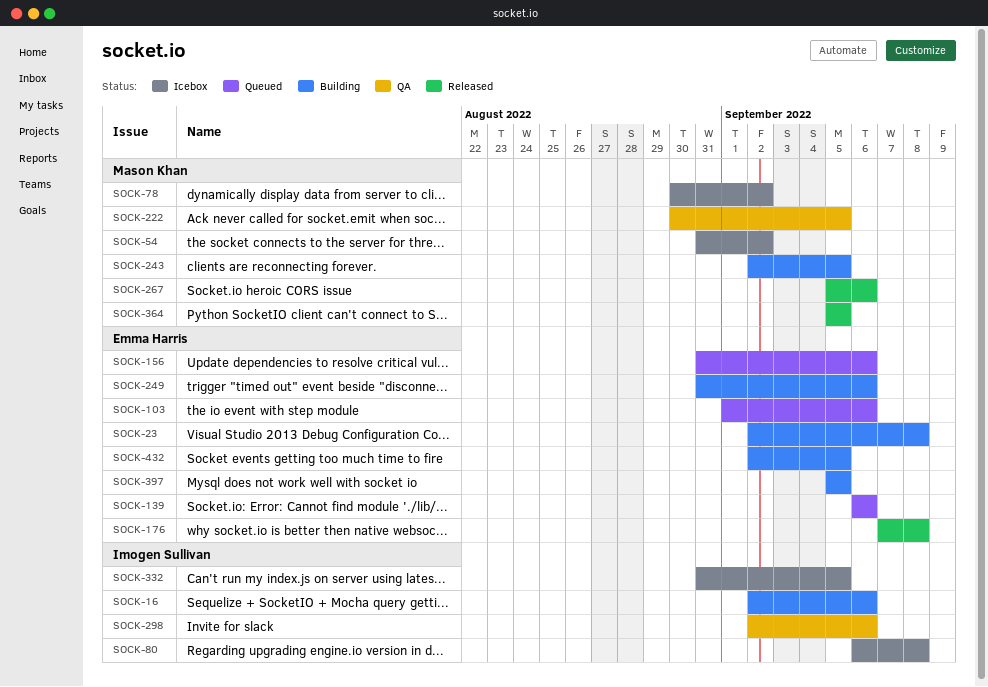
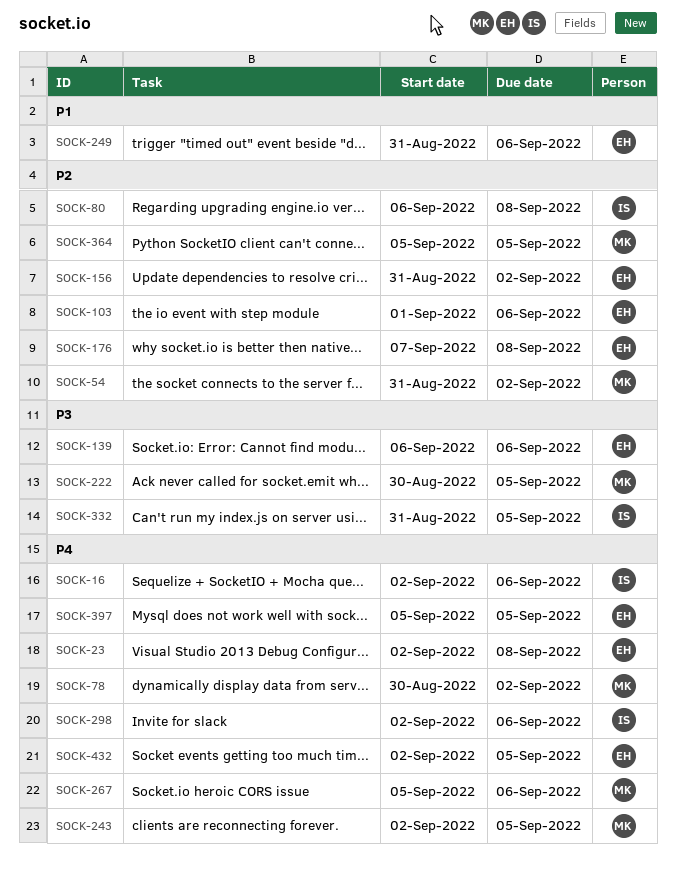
SOCK-156, due: Sep 6 -> Sep 2

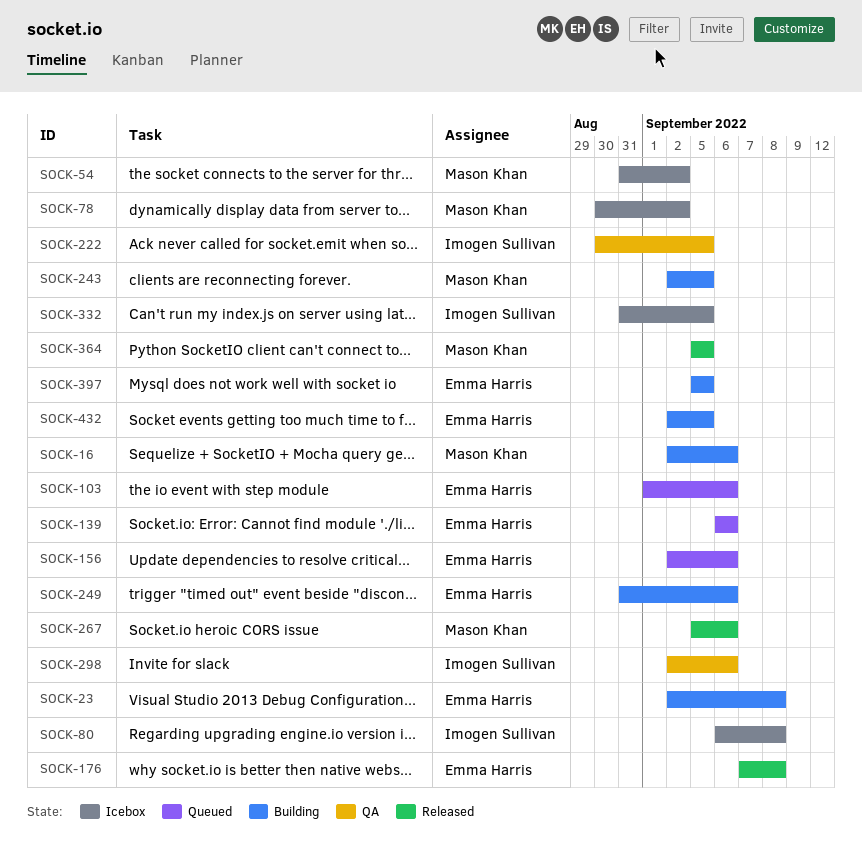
SOCK-16, owner: Imogen Sullivan -> Mason Khan
SOCK-156, start: Aug 31 -> Sep 2
SOCK-156, due: Sep 2 -> Sep 6
SOCK-222, owner: Mason Khan -> Imogen Sullivan

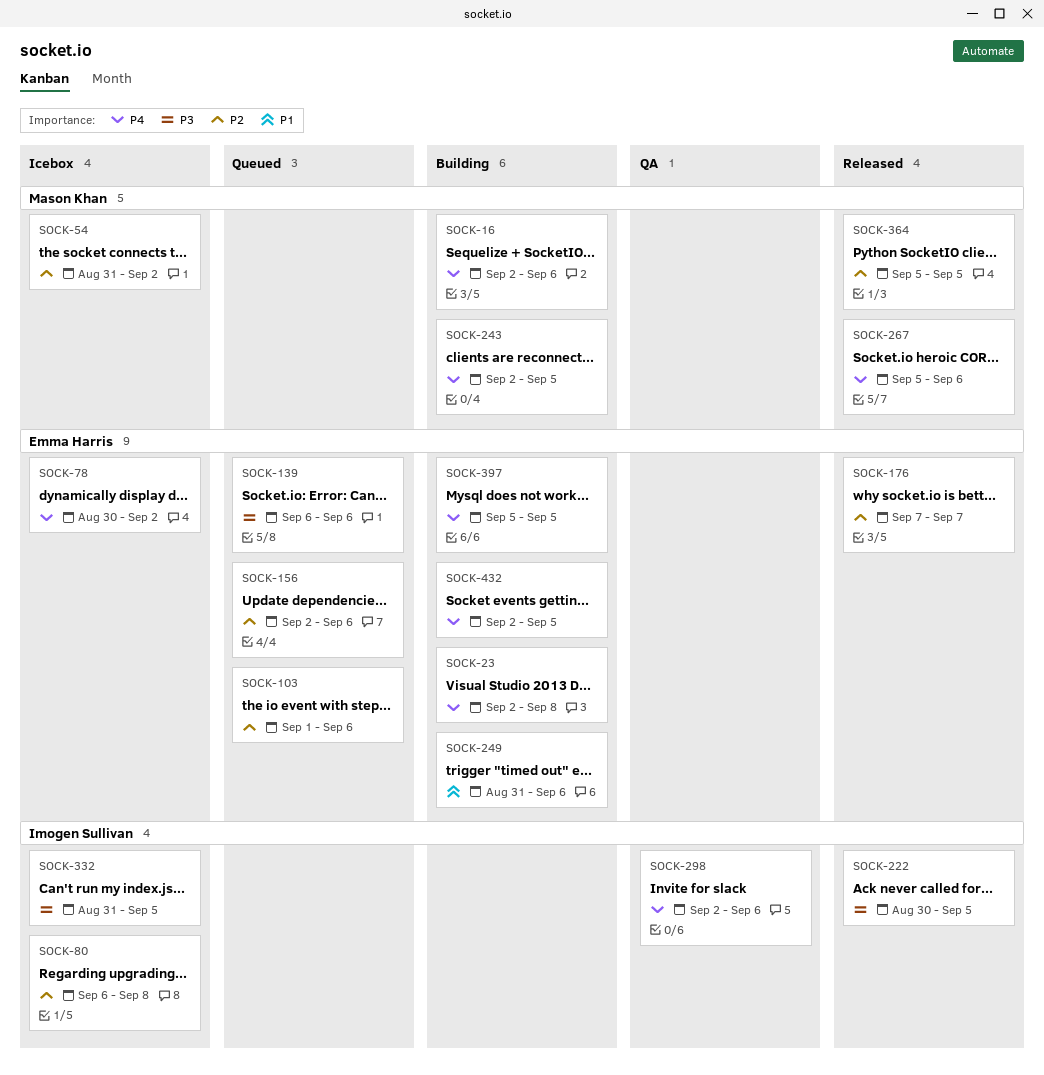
SOCK-78, owner: Mason Khan -> Emma Harris
SOCK-176, due: Sep 8 -> Sep 7
SOCK-222, status: QA -> Released

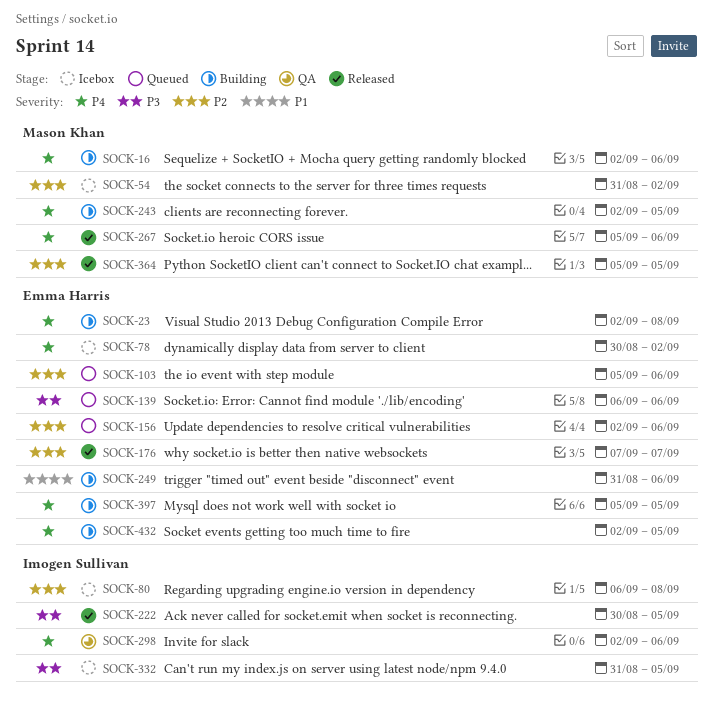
SOCK-103, start: Sep 1 -> Sep 5

